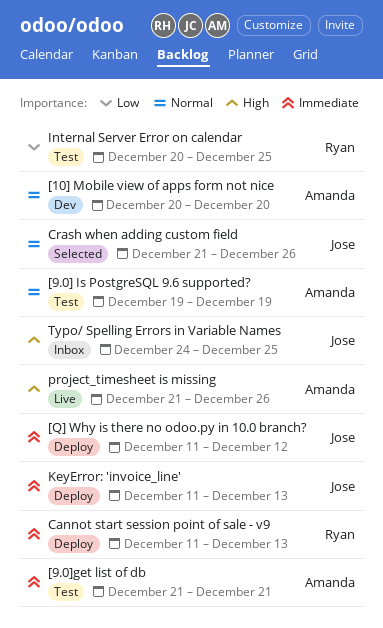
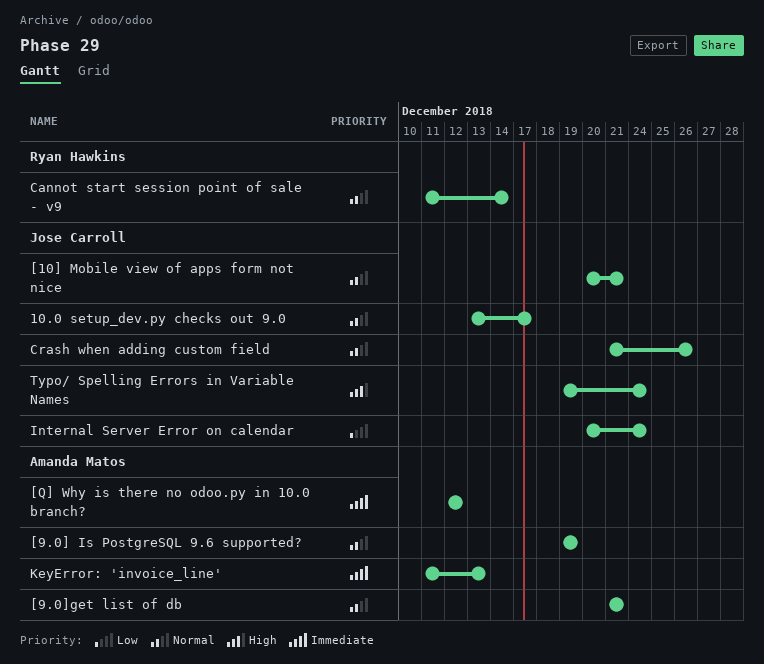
10.0 setup_dev.py checks out 9.0: none -> present
[10] Mobile view of apps form not nice, owner: Amanda Matos -> Jose Carroll
[10] Mobile view of apps form not nice, due: Dec 20 -> Dec 21
[9.0]get list of db, priority: Immediate -> Normal
[Q] Why is there no odoo.py in 10.0 branch?, owner: Jose Carroll -> Amanda Matos
[Q] Why is there no odoo.py in 10.0 branch?, start: Dec 11 -> Dec 12
Cannot start session point of sale - v9, priority: Immediate -> Normal
Cannot start session point of sale - v9, due: Dec 13 -> Dec 14
Internal Server Error on calendar, owner: Ryan Hawkins -> Jose Carroll
Internal Server Error on calendar, due: Dec 25 -> Dec 24
KeyError: 'invoice_line', owner: Jose Carroll -> Amanda Matos
project_timesheet is missing: present -> none
Typo/ Spelling Errors in Variable Names, start: Dec 24 -> Dec 19
Typo/ Spelling Errors in Variable Names, due: Dec 25 -> Dec 24

